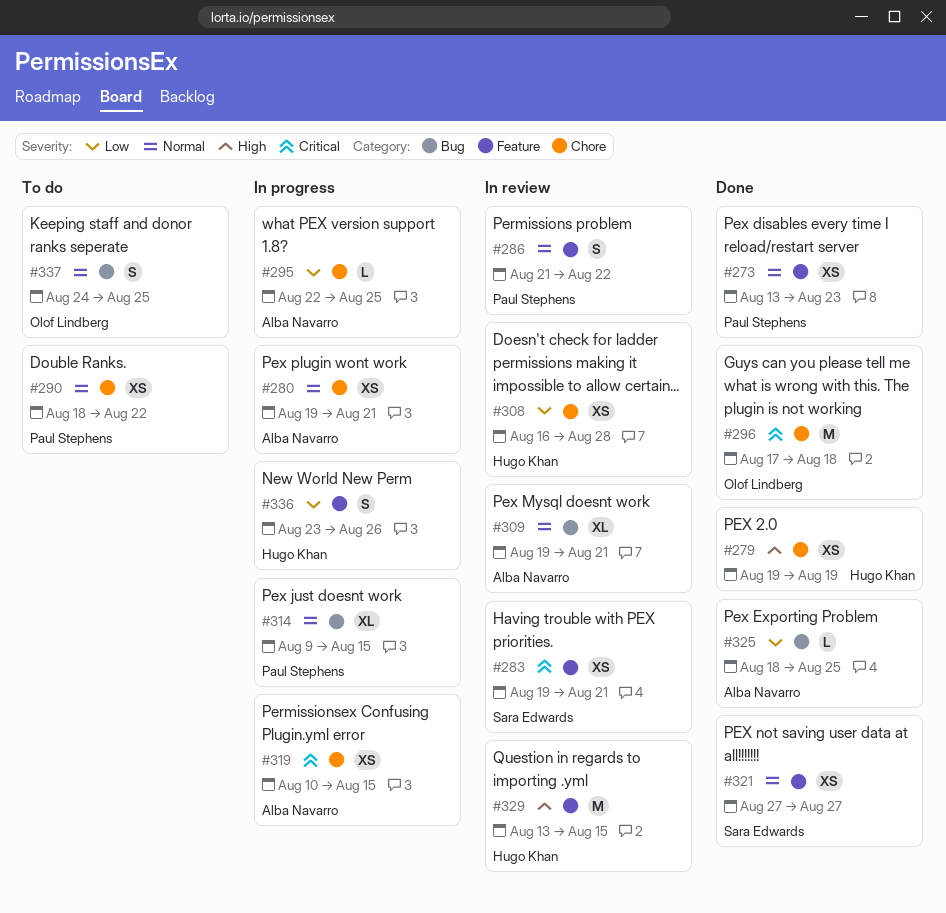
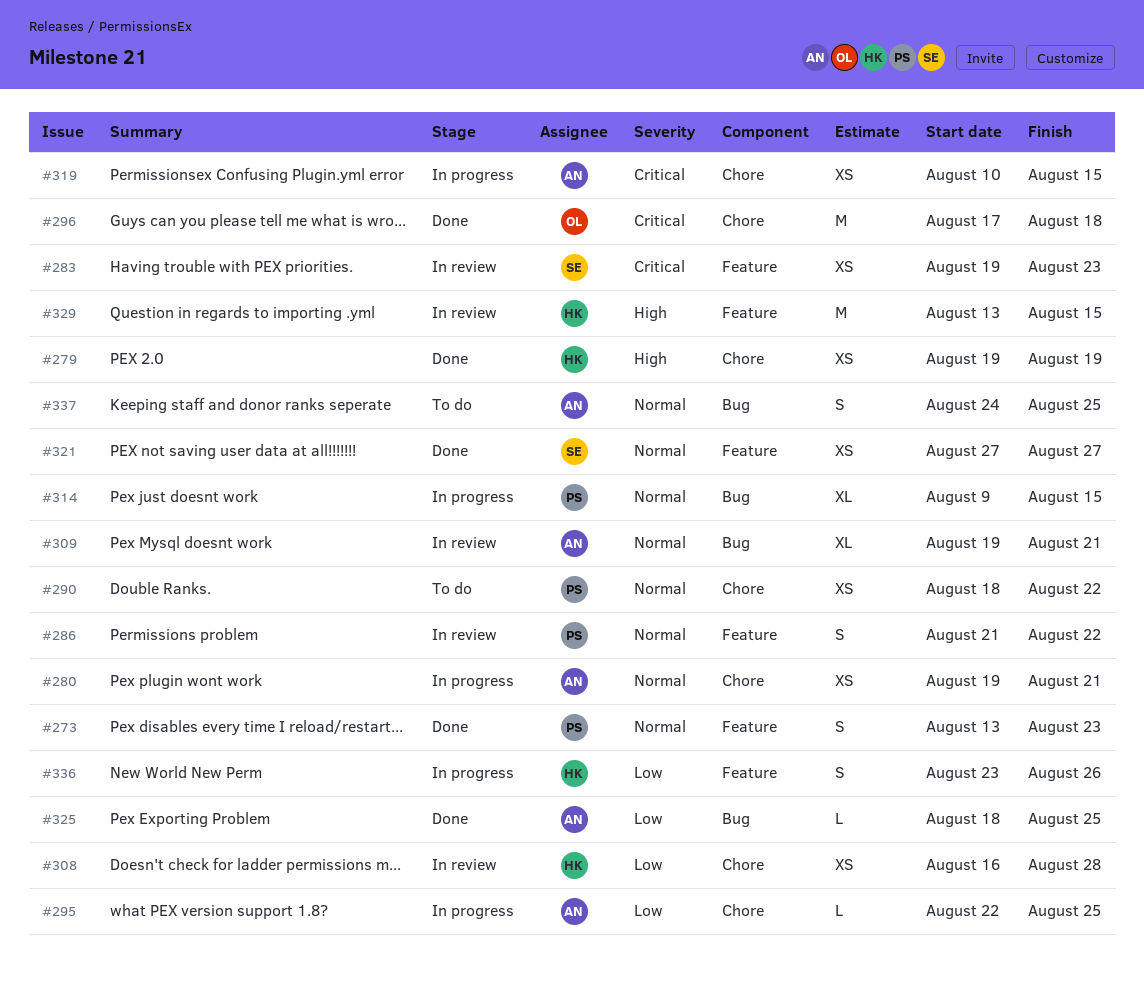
#273, estimate: XS -> S
#283, due: Aug 21 -> Aug 23
#337, owner: Olof Lindberg -> Alba Navarro

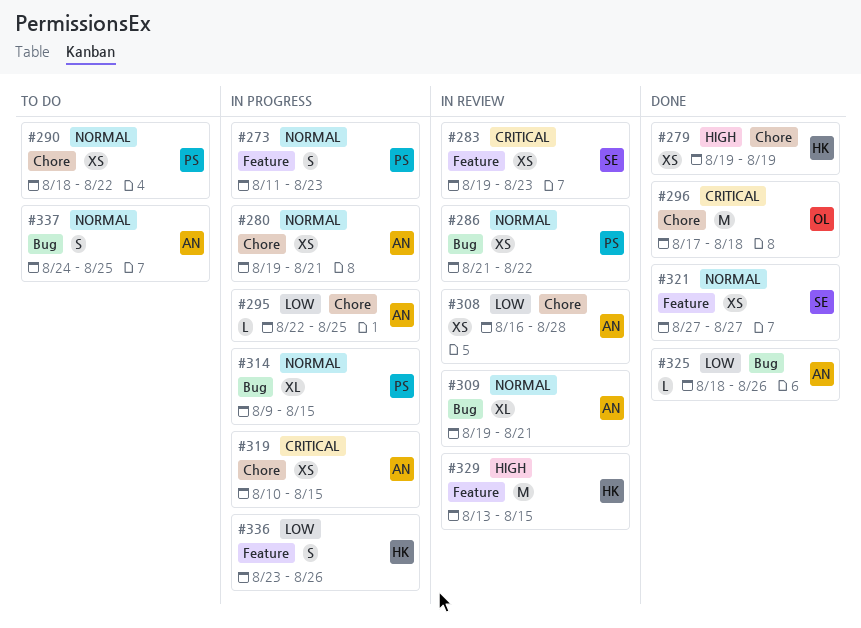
#273, status: Done -> In progress
#273, start: Aug 13 -> Aug 11
#286, label: Feature -> Bug
#286, estimate: S -> XS
#308, owner: HK -> AN
#325, due: Aug 25 -> Aug 26

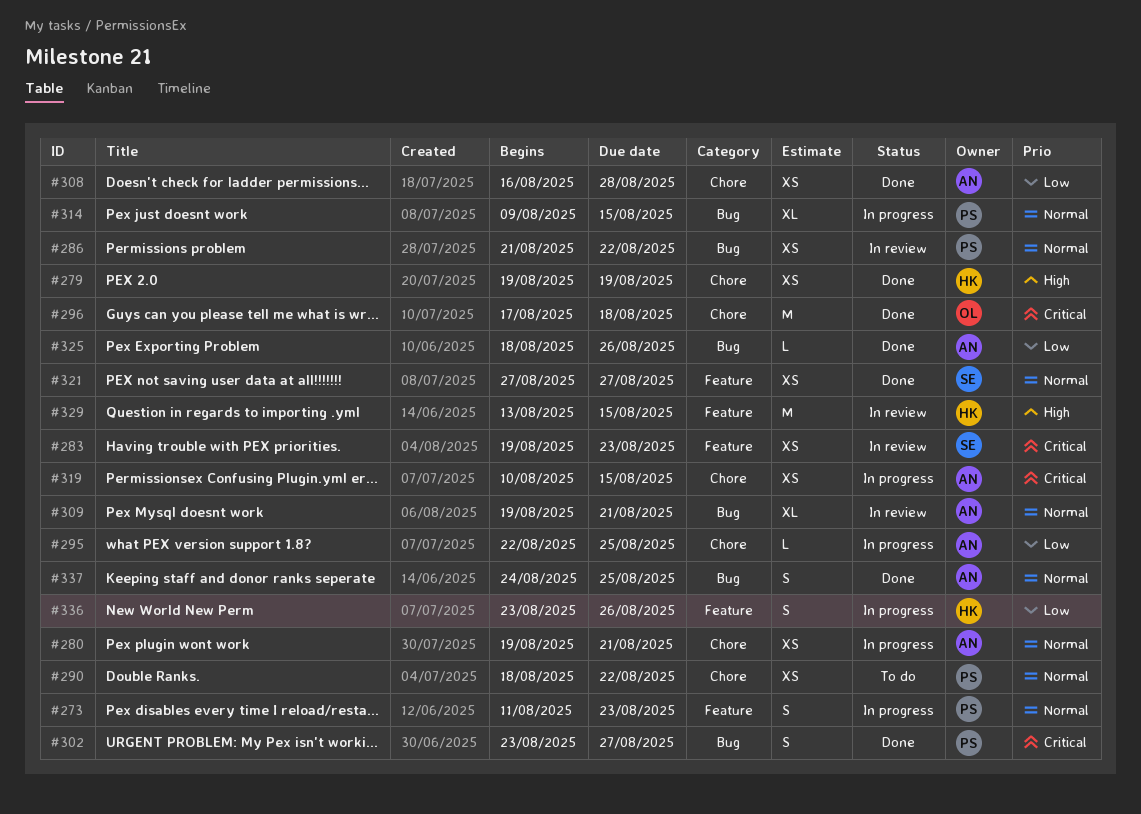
#302: none -> present
#308, status: In review -> Done
#337, status: To do -> Done

